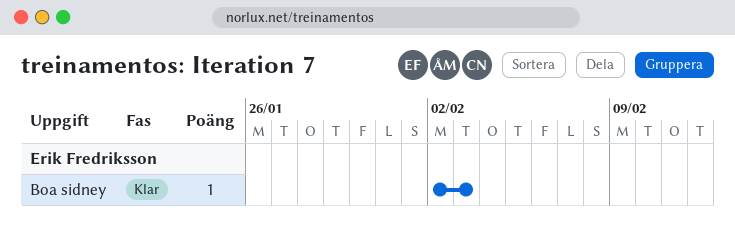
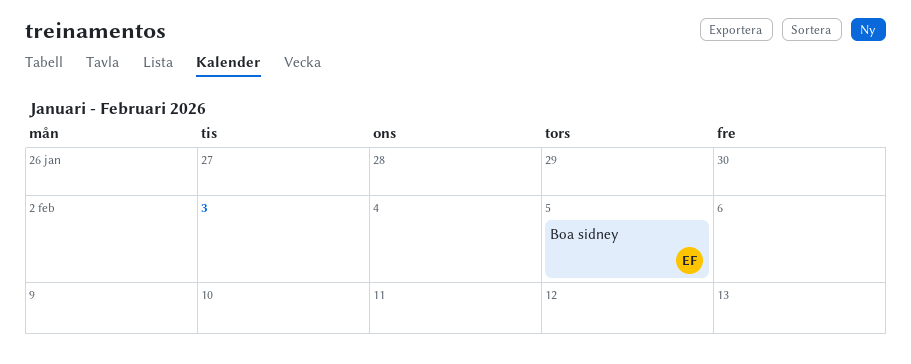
Boa sidney, due: Feb 3 -> Feb 5

